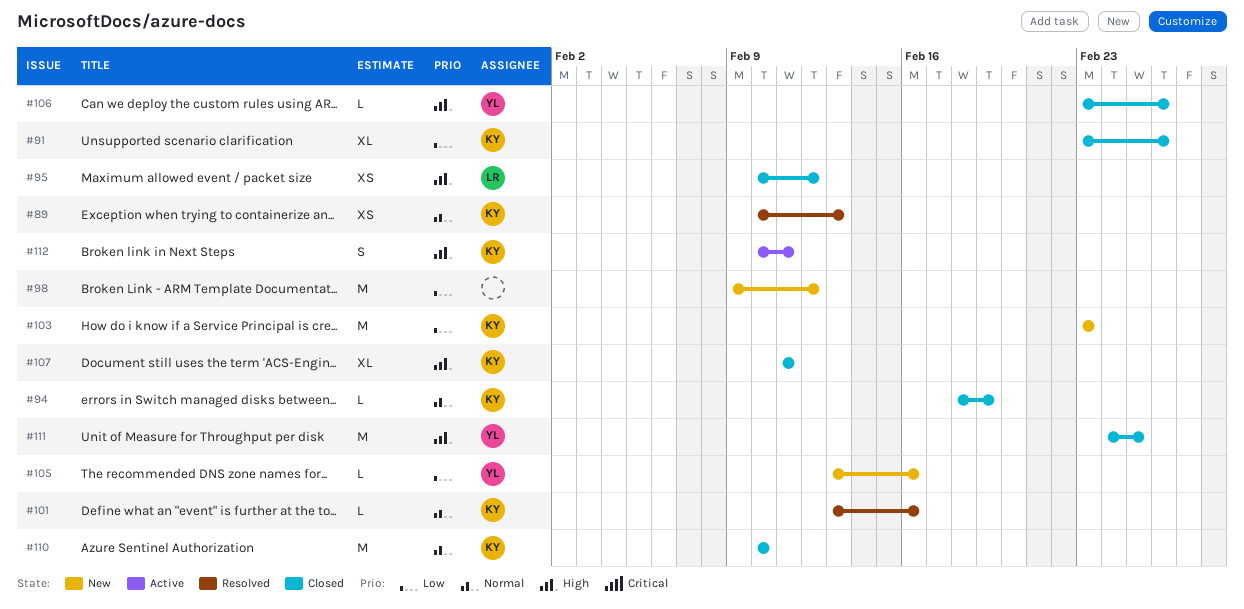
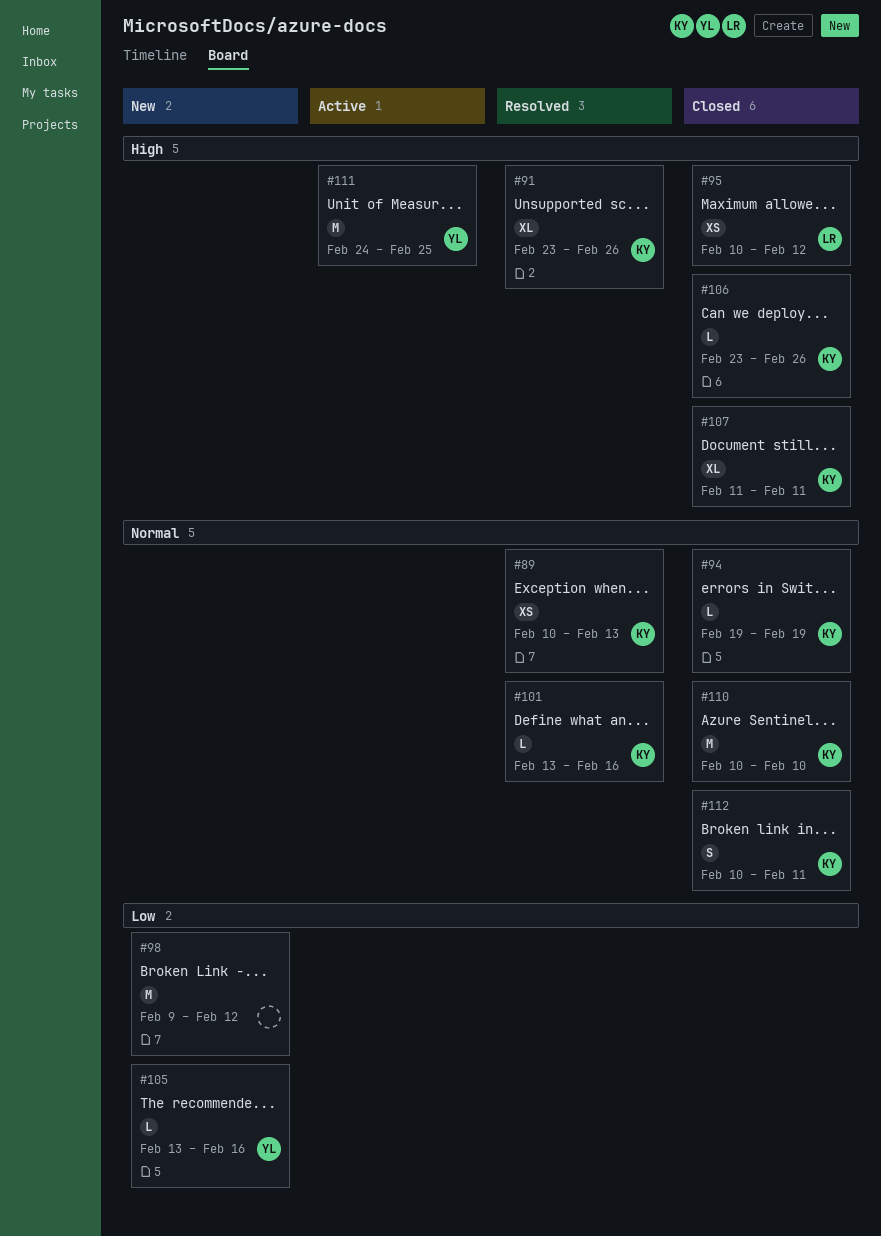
#91, status: Closed -> Resolved
#91, priority: Low -> High
#94, start: Feb 18 -> Feb 19
#103: present -> none
#106, owner: YL -> KY
#111, status: Closed -> Active
#112, status: Active -> Closed
#112, priority: High -> Normal

